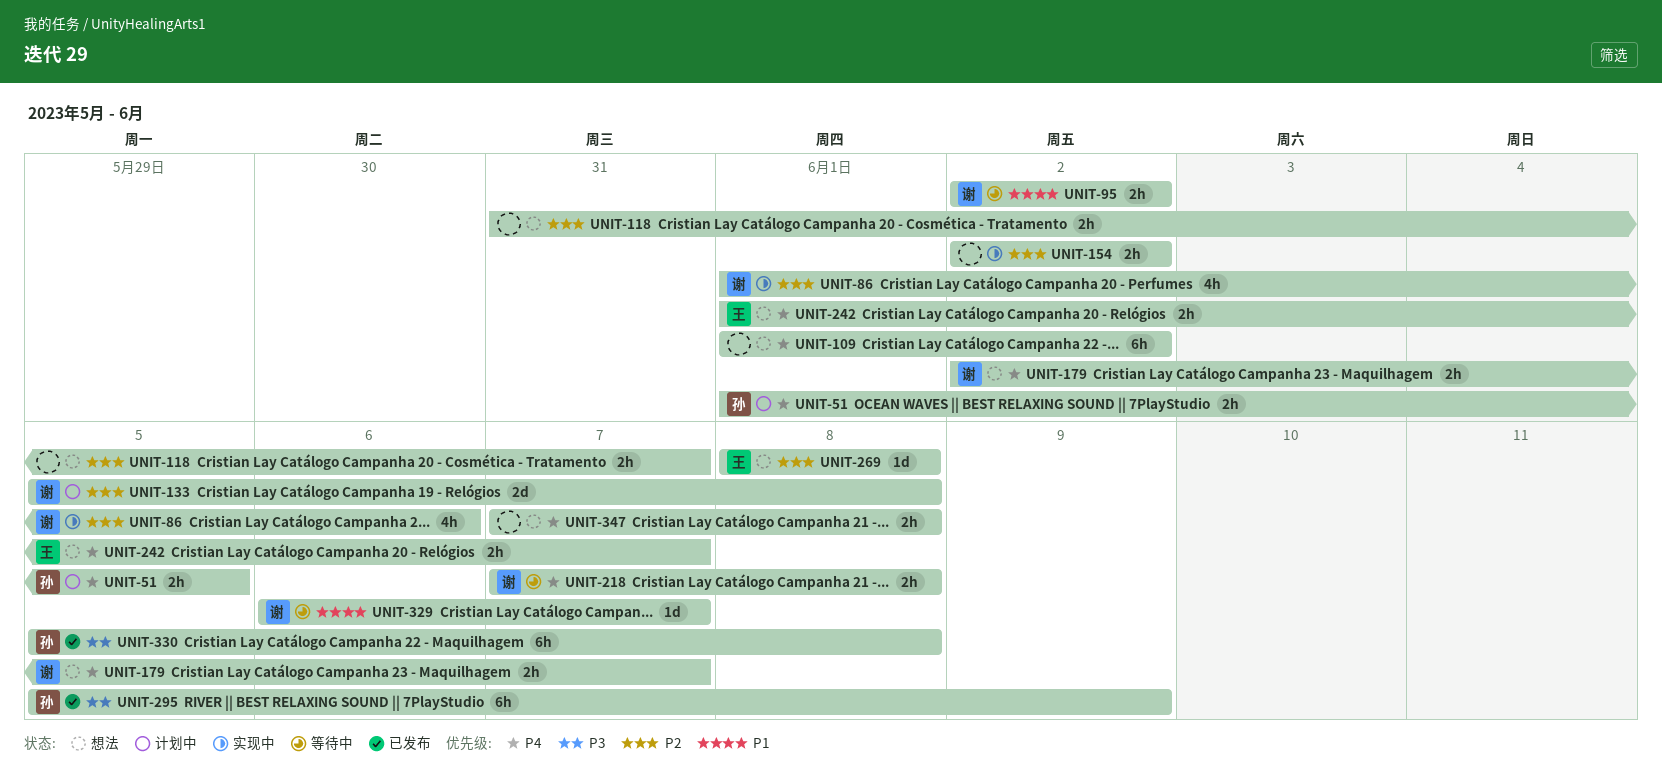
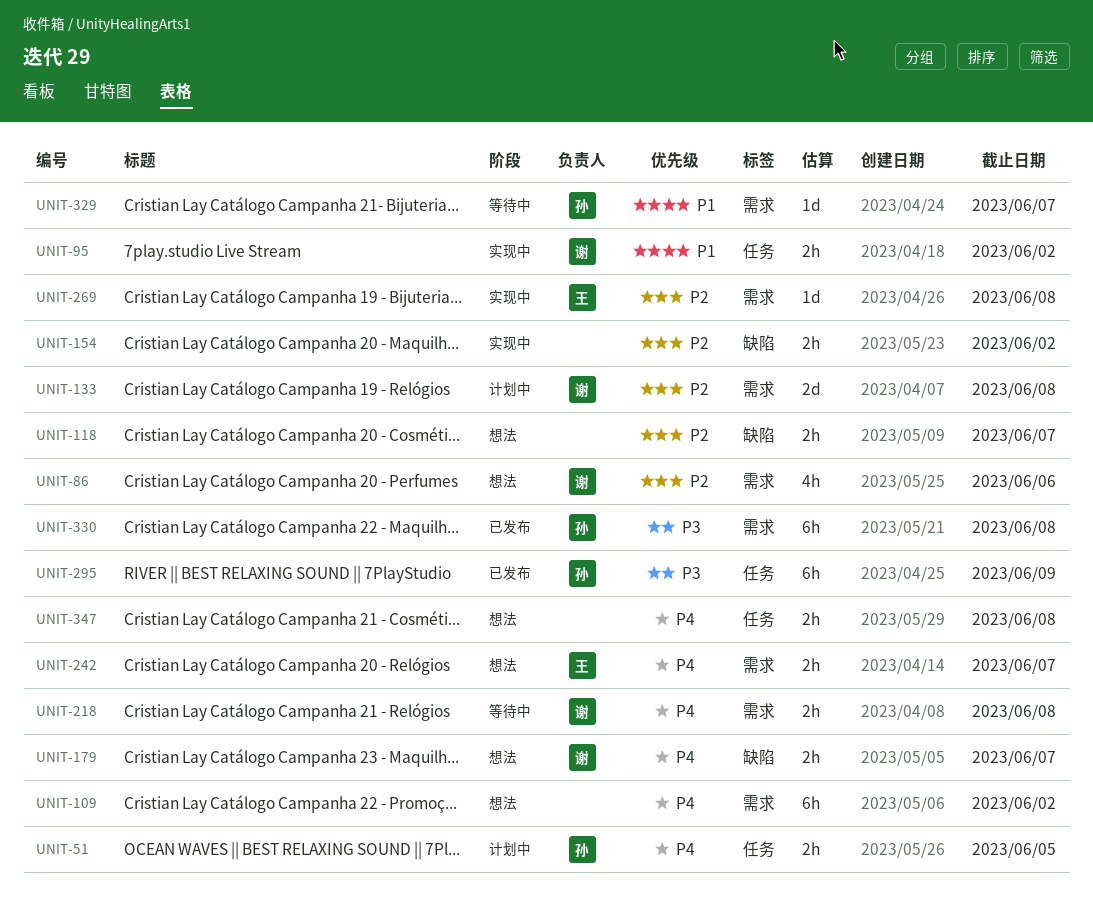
UNIT-86, status: 实现中 -> 想法
UNIT-95, status: 等待中 -> 实现中
UNIT-269, status: 想法 -> 实现中
UNIT-329, owner: 谢 -> 孙

